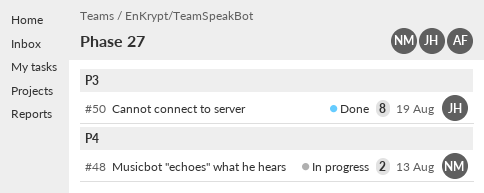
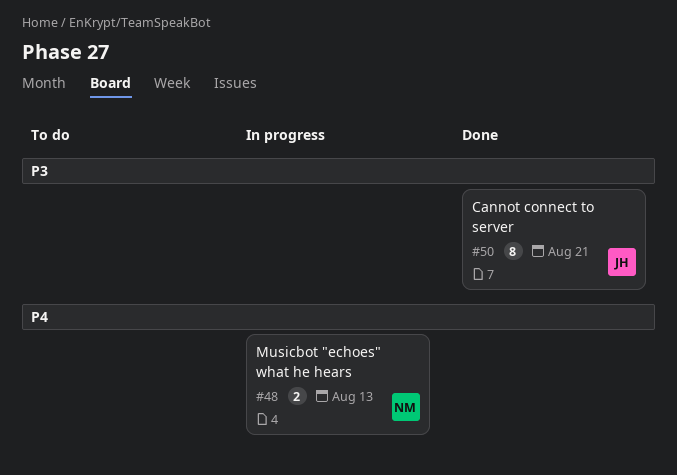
#50, due: Aug 19 -> Aug 21

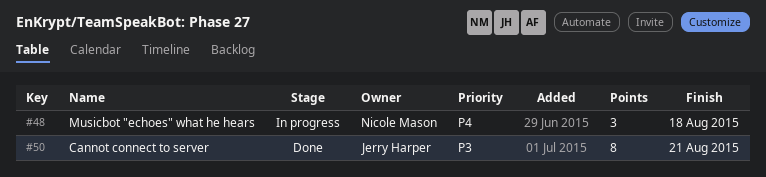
#48, estimate: 2 -> 3
#48, due: Aug 13 -> Aug 18

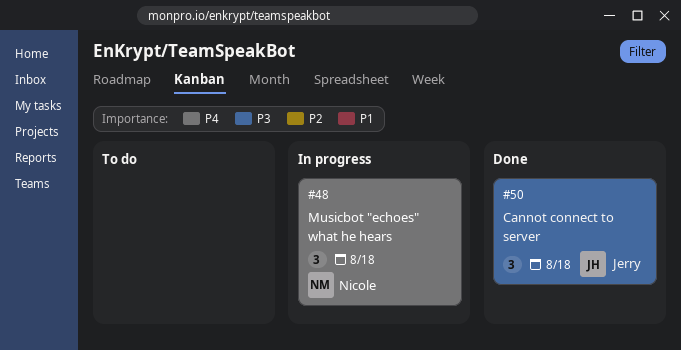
#50, estimate: 8 -> 3
#50, due: Aug 21 -> Aug 18

